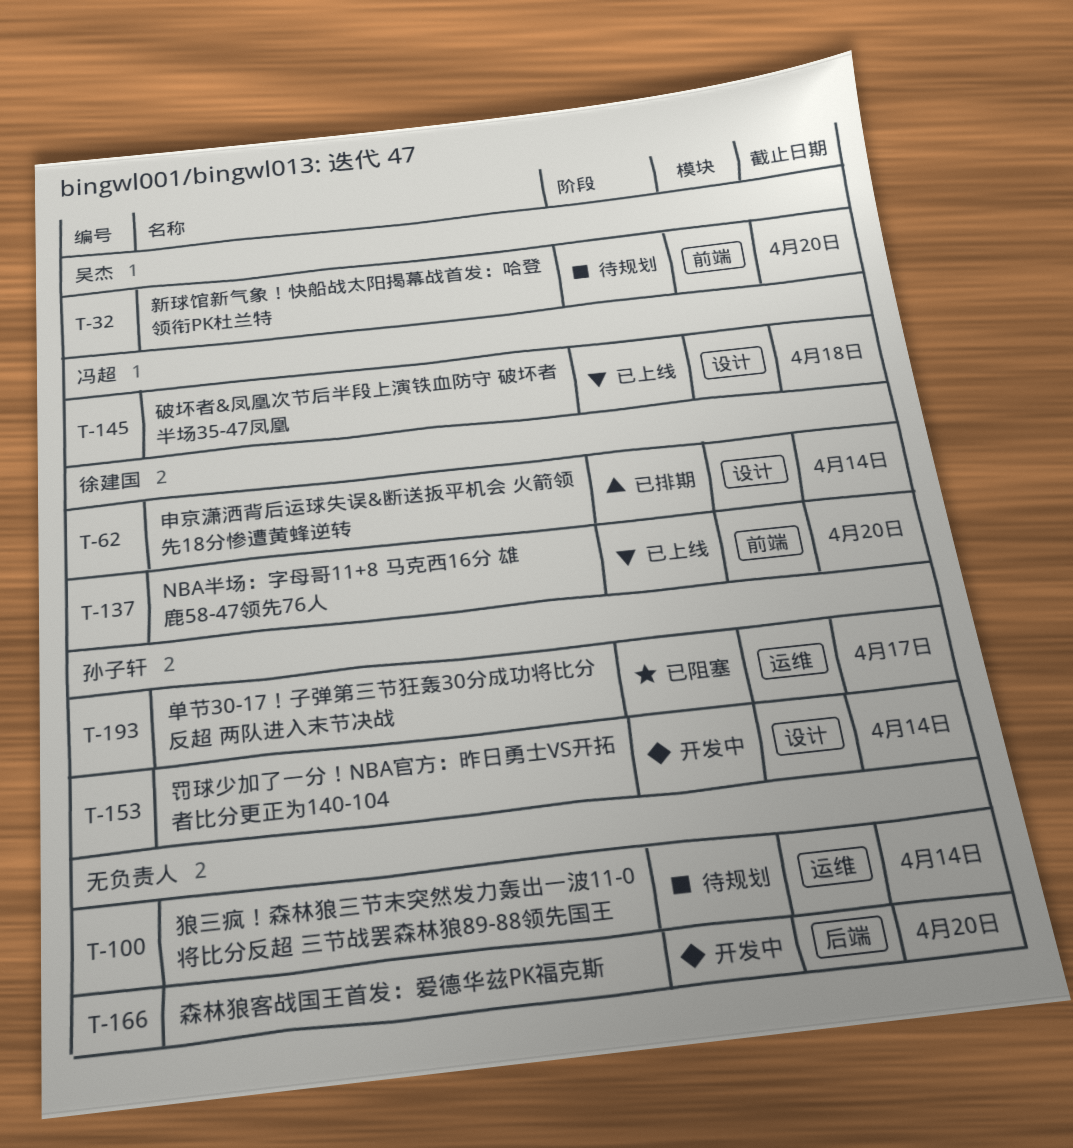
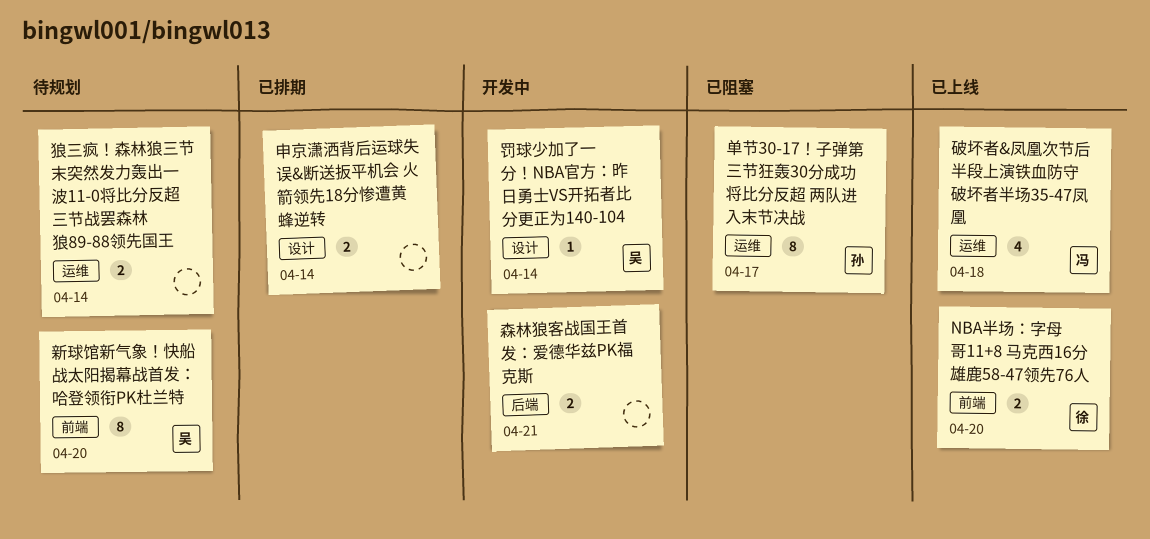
森林狼客战国王首发：爱德华兹PK福克斯, due: Apr 20 -> Apr 21
申京潇洒背后运球失误&断送扳平机会 火箭领先18分惨遭黄蜂逆转, owner: 徐建国 -> none
破坏者&凤凰次节后半段上演铁血防守 破坏者半场35-47凤凰, label: 设计 -> 运维
罚球少加了一分！NBA官方：昨日勇士VS开拓者比分更正为140-104, owner: 孙子轩 -> 吴杰

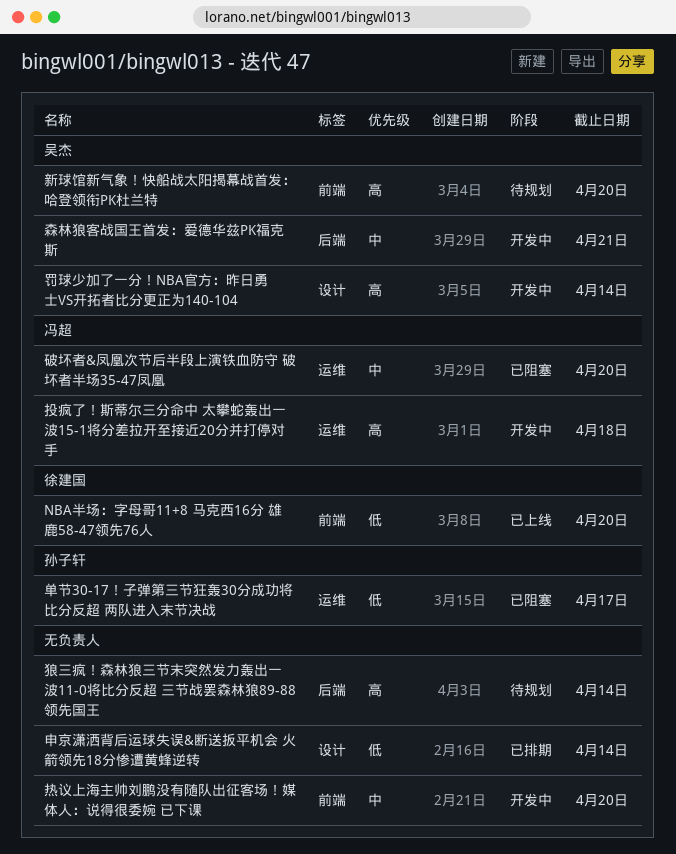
投疯了！斯蒂尔三分命中 太攀蛇轰出一波15-1将分差拉开至接近20分并打停对手: none -> present
森林狼客战国王首发：爱德华兹PK福克斯, owner: none -> 吴杰
热议上海主帅刘鹏没有随队出征客场！媒体人：说得很委婉 已下课: none -> present
狼三疯！森林狼三节末突然发力轰出一波11-0将比分反超 三节战罢森林狼89-88领先国王, label: 运维 -> 后端
破坏者&凤凰次节后半段上演铁血防守 破坏者半场35-47凤凰, status: 已上线 -> 已阻塞
破坏者&凤凰次节后半段上演铁血防守 破坏者半场35-47凤凰, due: Apr 18 -> Apr 20

